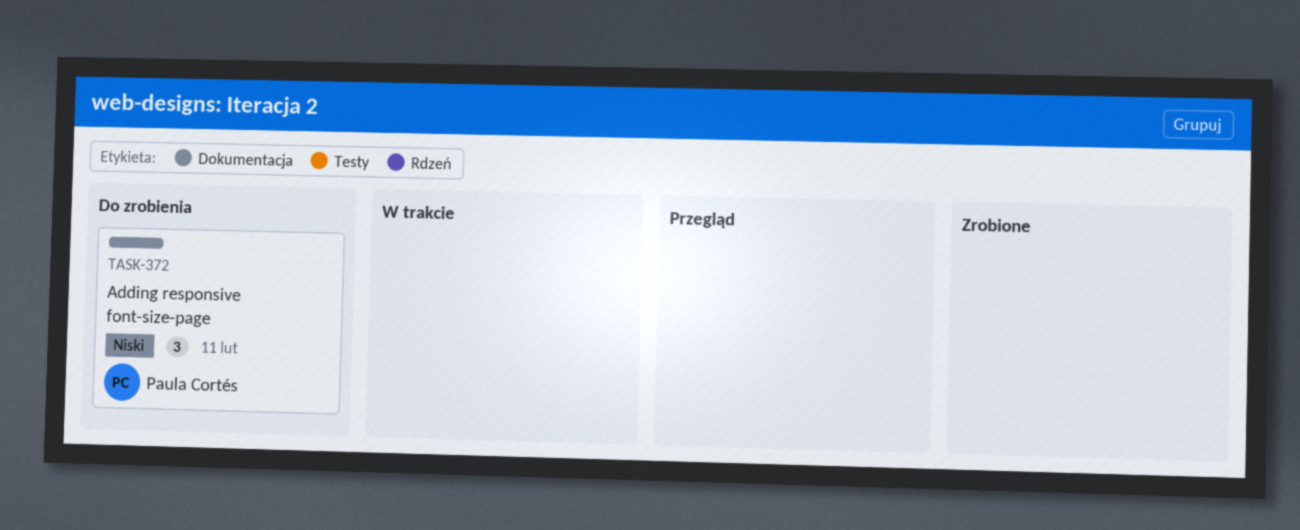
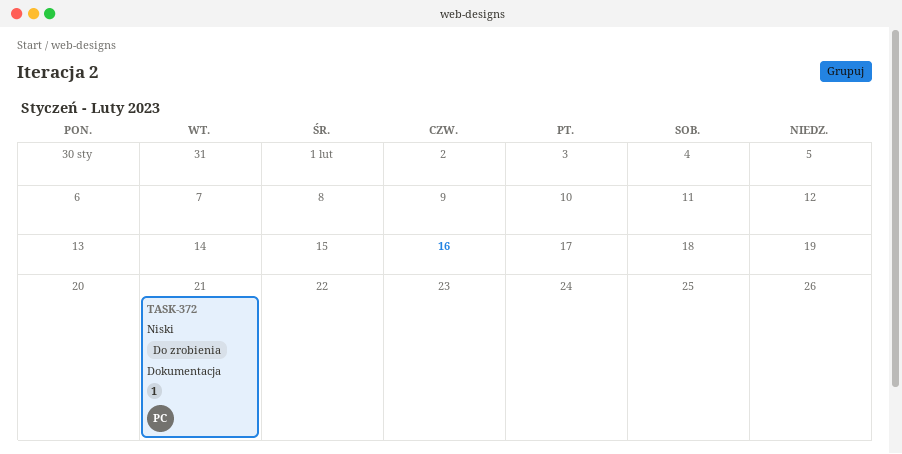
TASK-372, estimate: 3 -> 1
TASK-372, due: Feb 11 -> Feb 21

